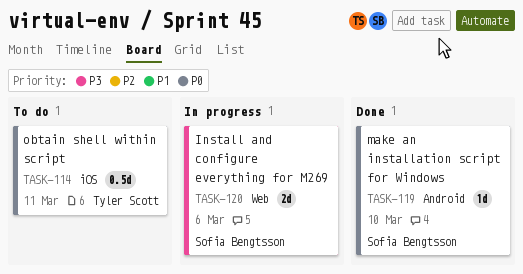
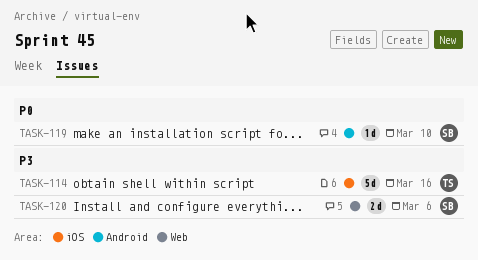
TASK-114, priority: P0 -> P3
TASK-114, estimate: 0.5d -> 5d
TASK-114, due: Mar 11 -> Mar 16

